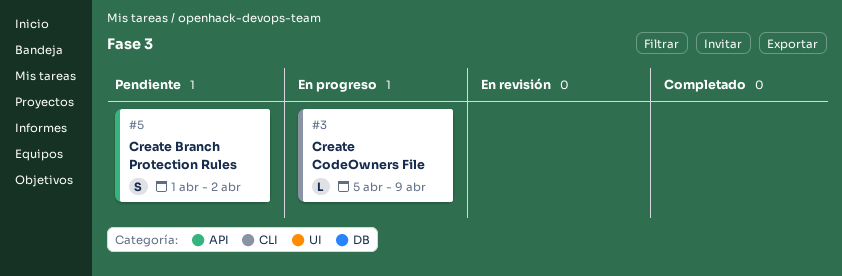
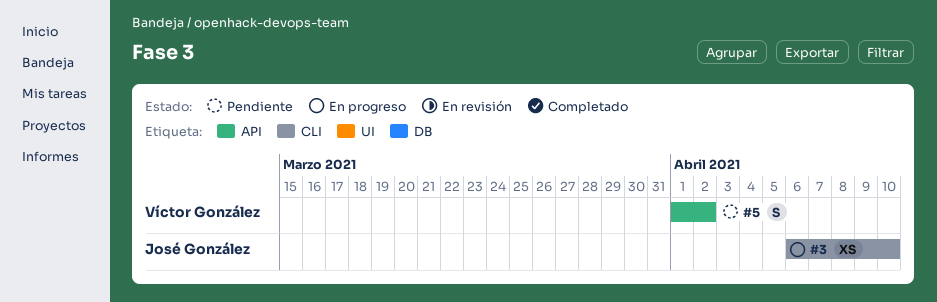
#3, estimate: L -> XS
#3, start: Apr 5 -> Apr 6
#3, due: Apr 9 -> Apr 10

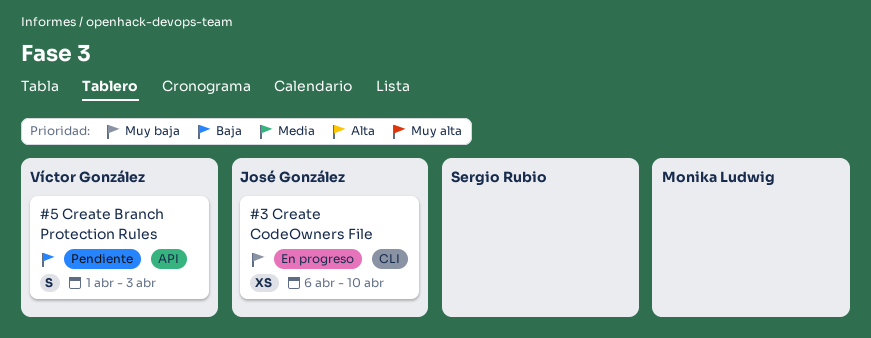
#5, due: Apr 2 -> Apr 3

